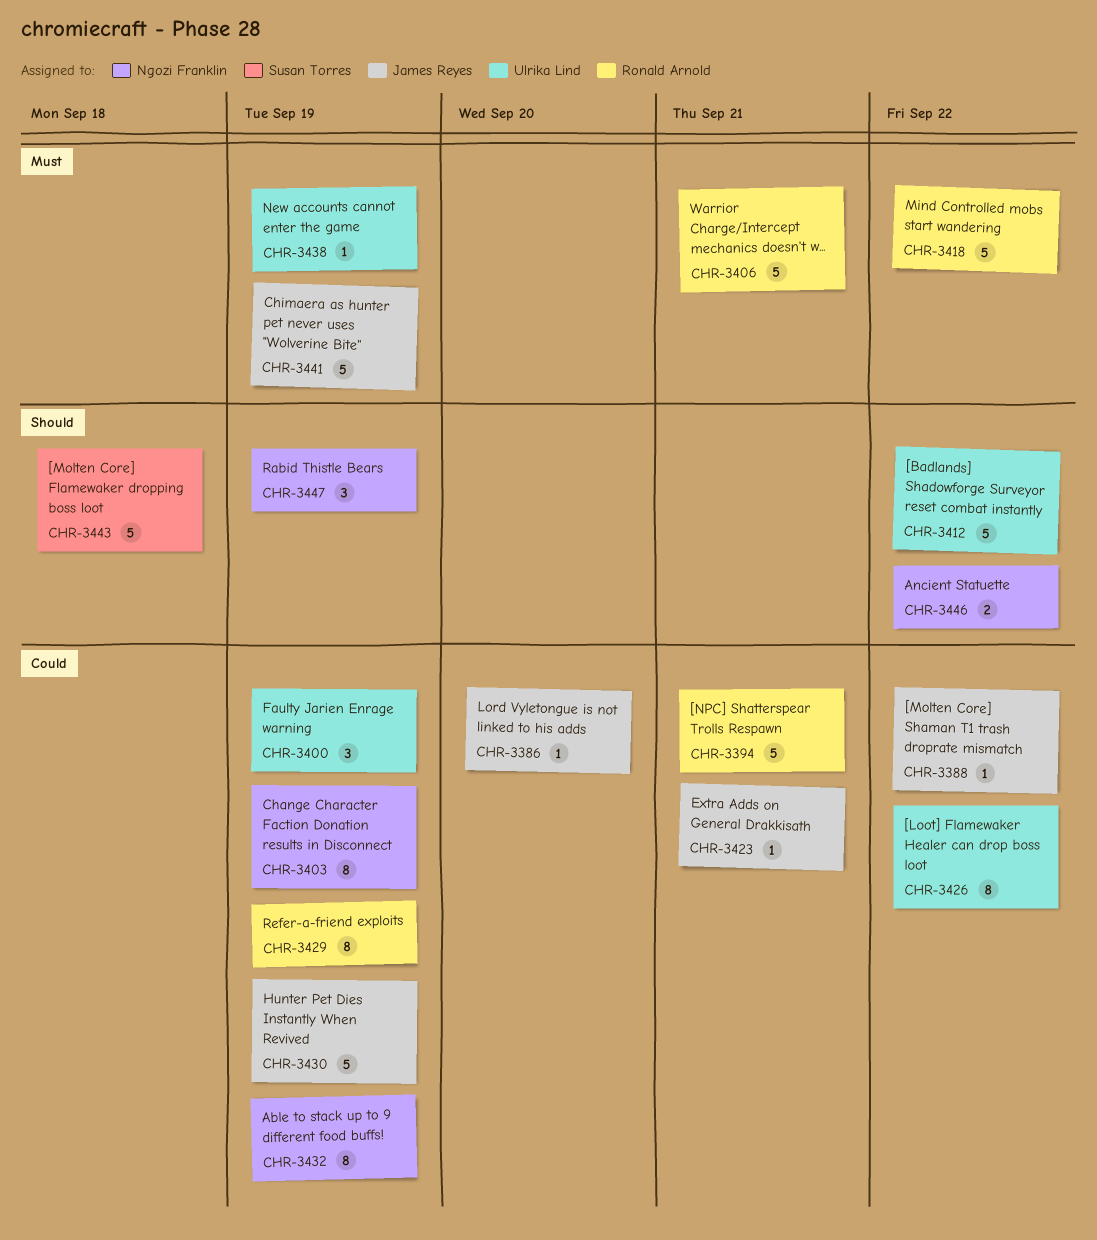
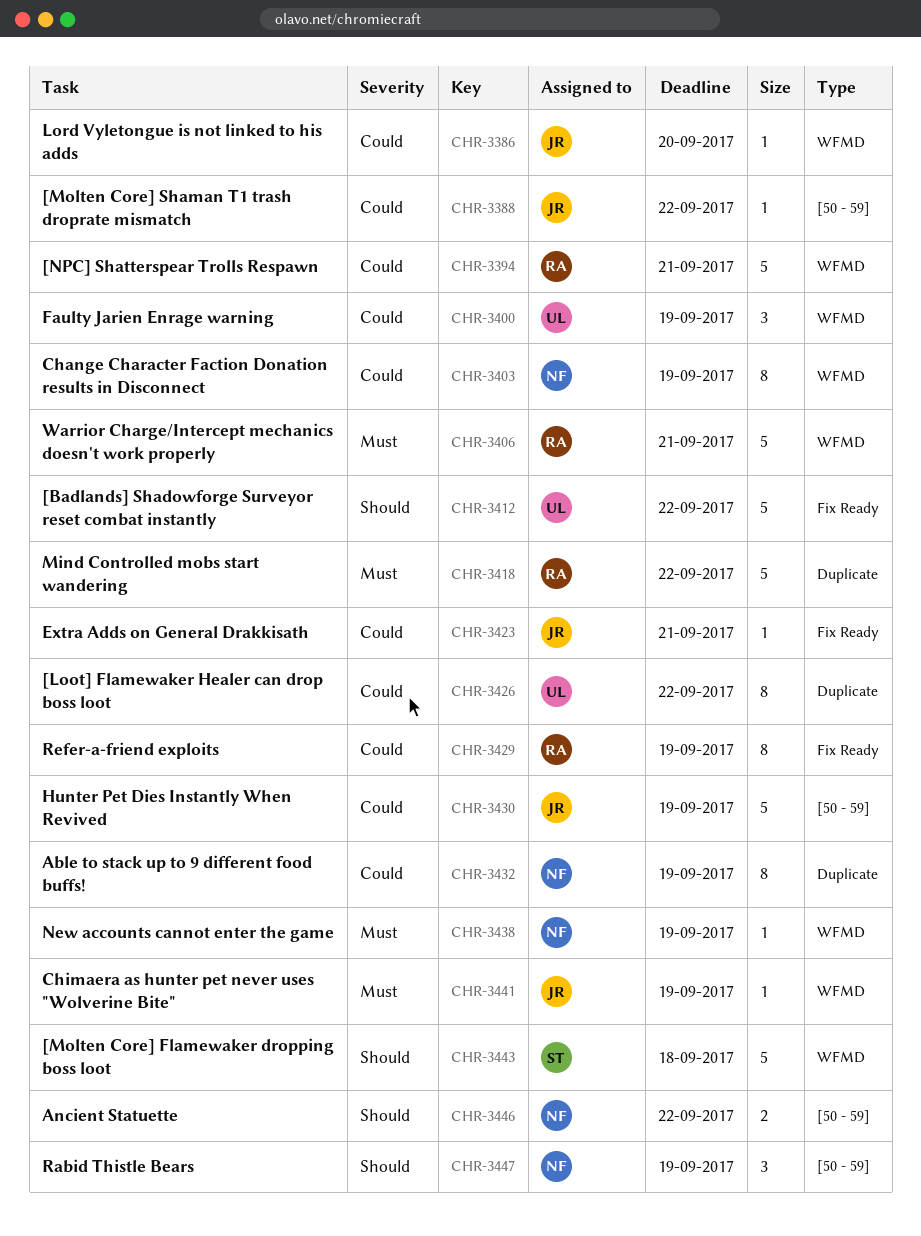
CHR-3438, owner: Ulrika Lind -> Ngozi Franklin
CHR-3441, estimate: 5 -> 1

